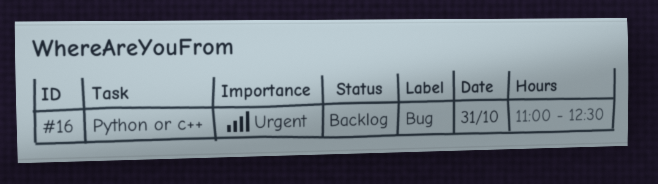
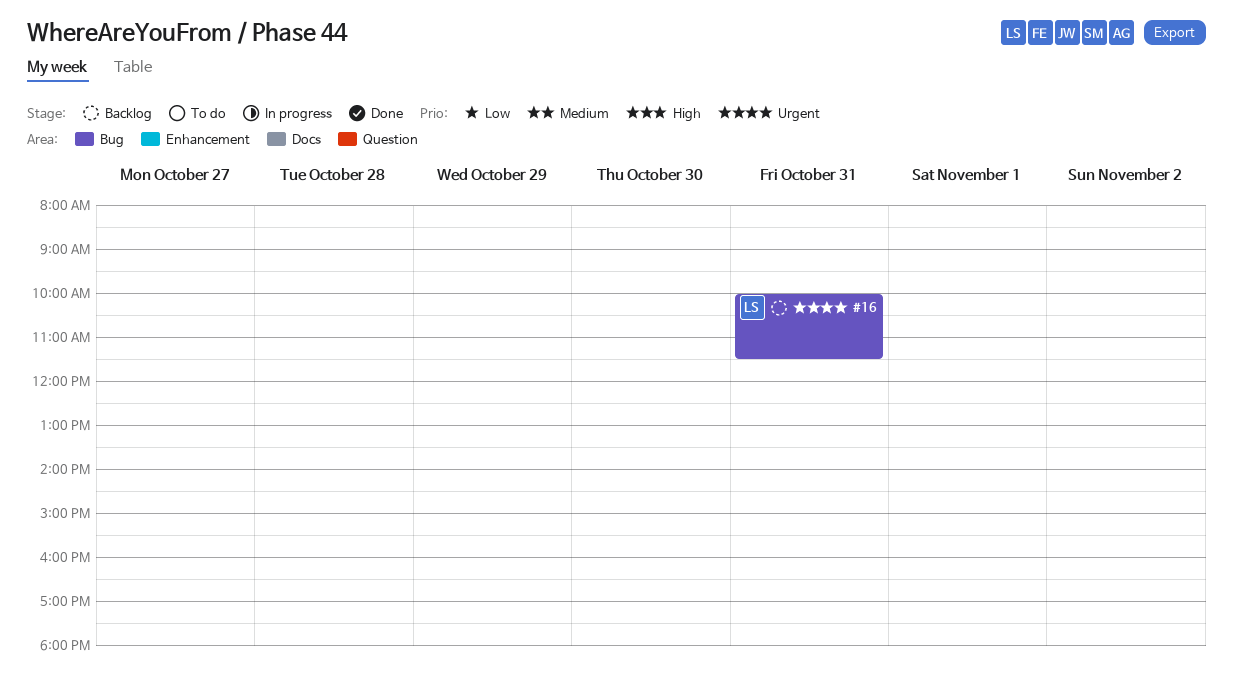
#16, begins: 11:00 -> 10:00
#16, ends: 12:30 -> 11:30

